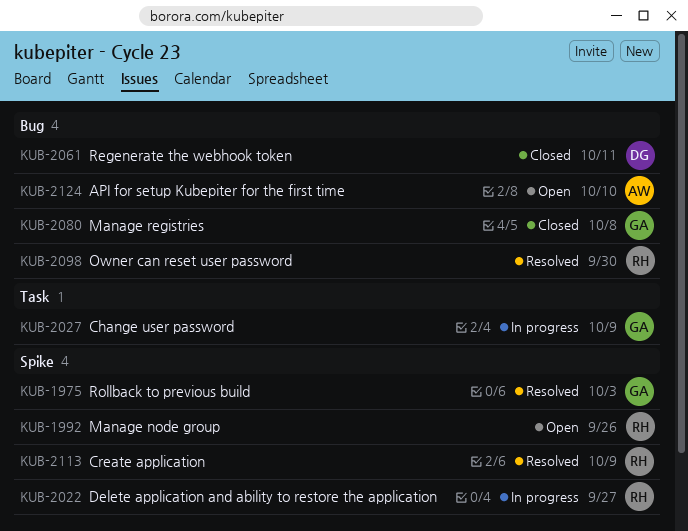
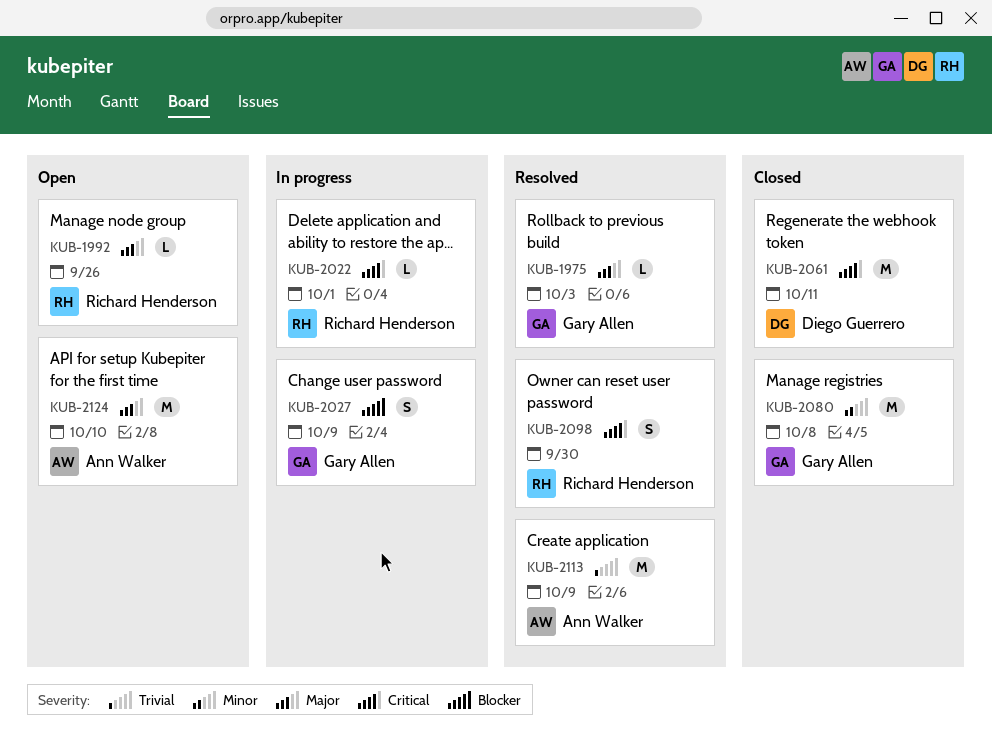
KUB-2022, due: Sep 27 -> Oct 1
KUB-2113, owner: Richard Henderson -> Ann Walker

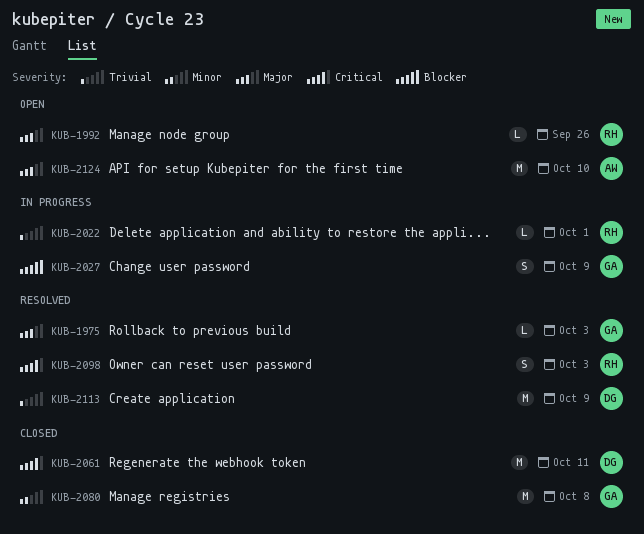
KUB-2022, priority: Critical -> Trivial
KUB-2098, due: Sep 30 -> Oct 3
KUB-2113, owner: Ann Walker -> Diego Guerrero

